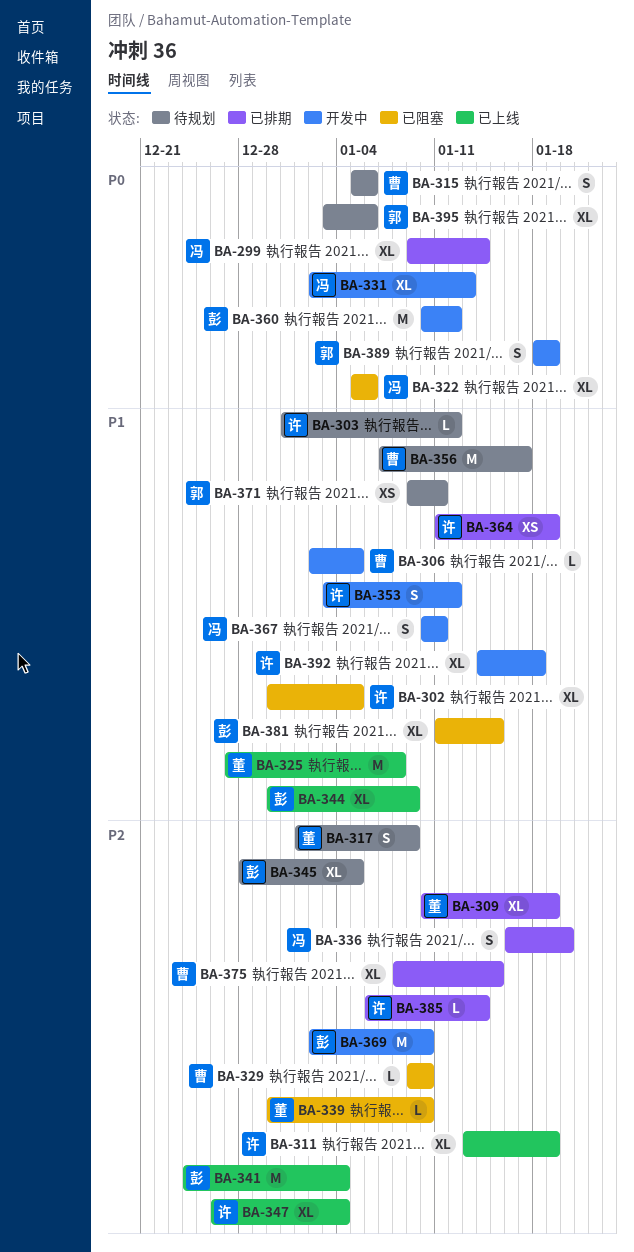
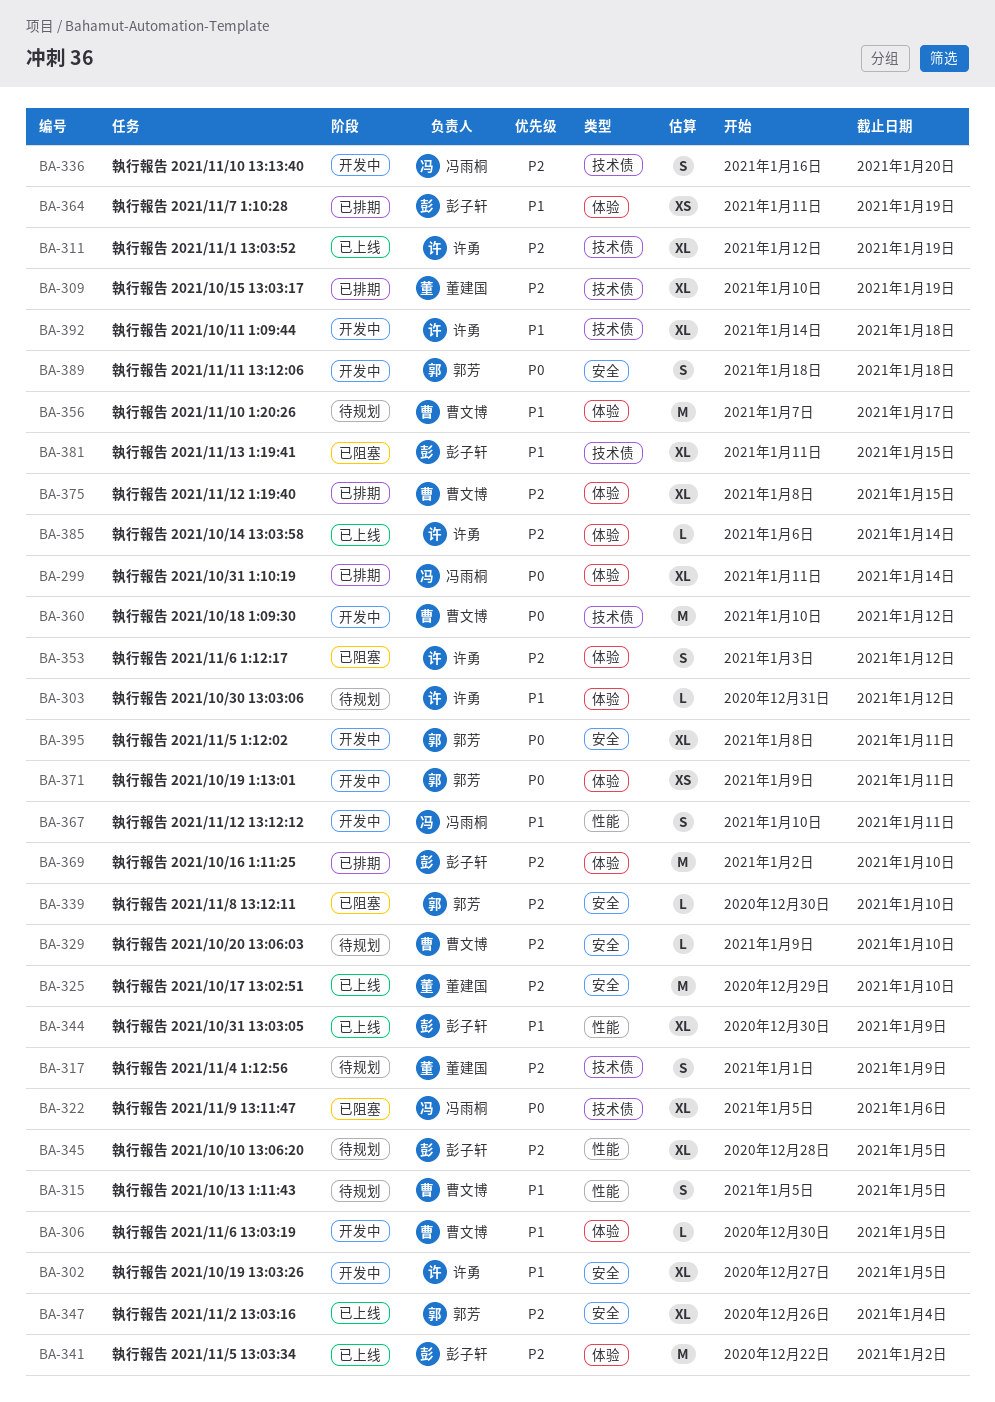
BA-299, start: Jan 9 -> Jan 11
BA-302, status: 已阻塞 -> 开发中
BA-302, start: Dec 30 -> Dec 27
BA-306, start: Jan 2 -> Dec 30
BA-311, start: Jan 13 -> Jan 12
BA-315, priority: P0 -> P1
BA-315, due: Jan 6 -> Jan 5
BA-325, priority: P1 -> P2
BA-325, start: Dec 27 -> Dec 29
BA-325, due: Jan 8 -> Jan 10
BA-329, status: 已阻塞 -> 待规划
BA-331: present -> none
BA-336, status: 已排期 -> 开发中
BA-339, owner: 董建国 -> 郭芳
BA-341, start: Dec 24 -> Dec 22
BA-341, due: Jan 4 -> Jan 2
BA-347, owner: 许勇 -> 郭芳
BA-353, status: 开发中 -> 已阻塞
BA-353, priority: P1 -> P2
BA-360, owner: 彭子轩 -> 曹文博
BA-364, owner: 许勇 -> 彭子轩
BA-369, status: 开发中 -> 已排期
BA-371, status: 待规划 -> 开发中
BA-371, priority: P1 -> P0
BA-385, status: 已排期 -> 已上线
BA-389, due: Jan 19 -> Jan 18
BA-395, status: 待规划 -> 开发中
BA-395, start: Jan 3 -> Jan 8
BA-395, due: Jan 6 -> Jan 11

